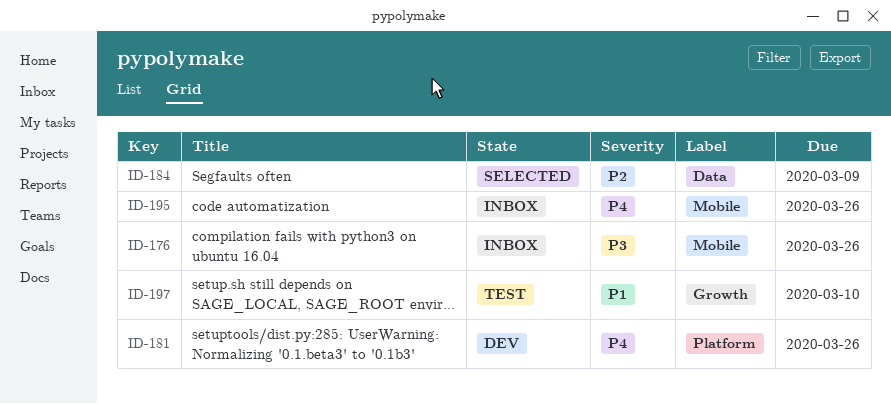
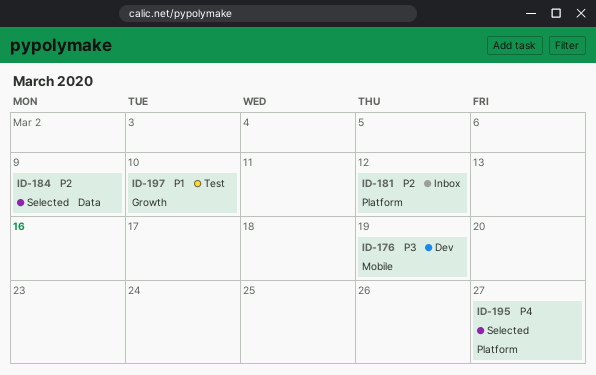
ID-176, status: Inbox -> Dev
ID-176, due: Mar 26 -> Mar 19
ID-181, status: Dev -> Inbox
ID-181, priority: P4 -> P2
ID-181, due: Mar 26 -> Mar 12
ID-195, status: Inbox -> Selected
ID-195, label: Mobile -> Platform
ID-195, due: Mar 26 -> Mar 27

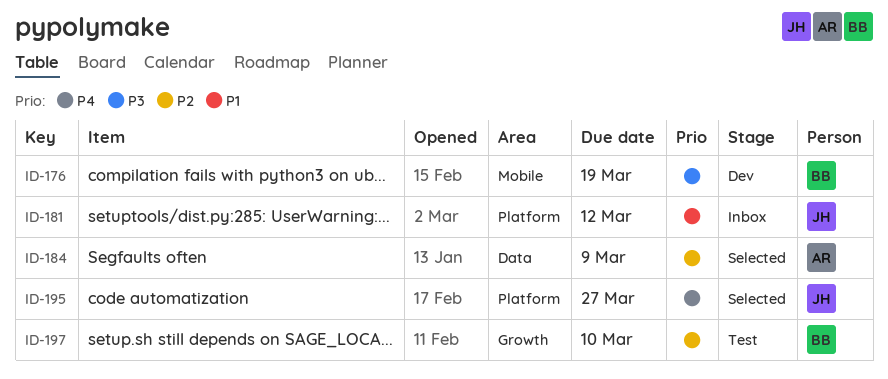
ID-181, priority: P2 -> P1
ID-197, priority: P1 -> P2

